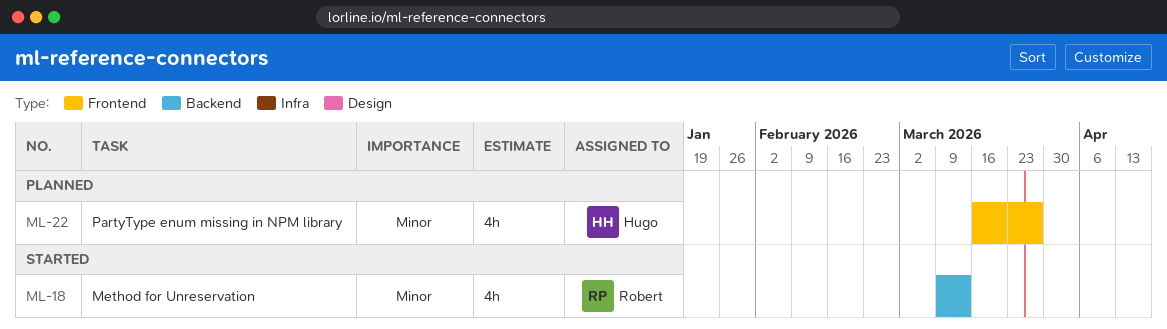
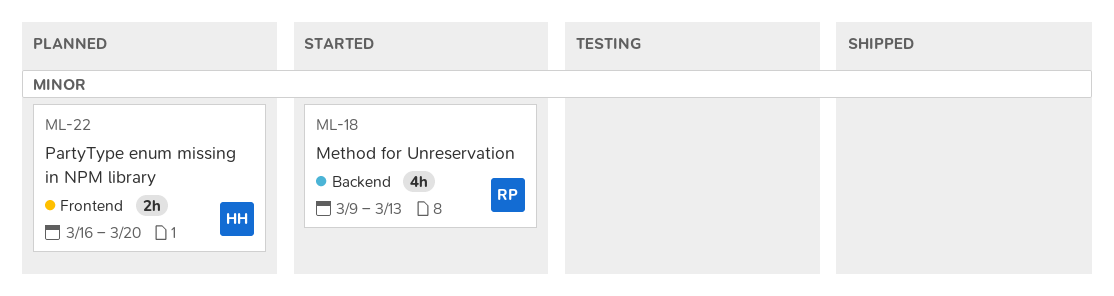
ML-22, estimate: 4h -> 2h
ML-22, due: Mar 27 -> Mar 20

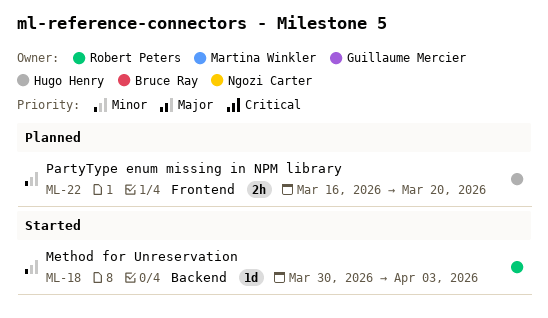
ML-18, estimate: 4h -> 1d
ML-18, start: Mar 9 -> Mar 30
ML-18, due: Mar 13 -> Apr 3

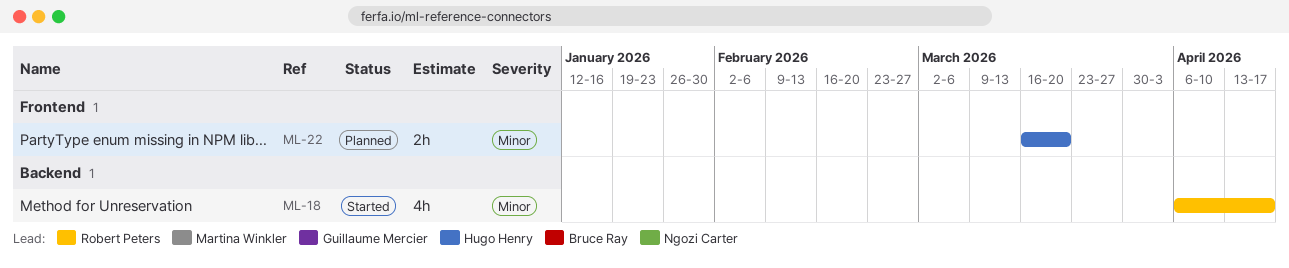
ML-18, estimate: 1d -> 4h
ML-18, start: Mar 30 -> Apr 6
ML-18, due: Apr 3 -> Apr 17

